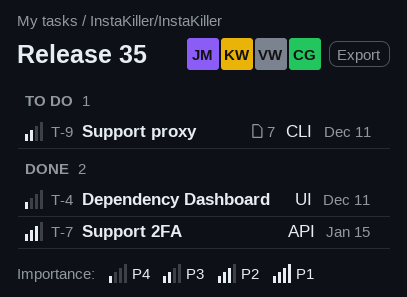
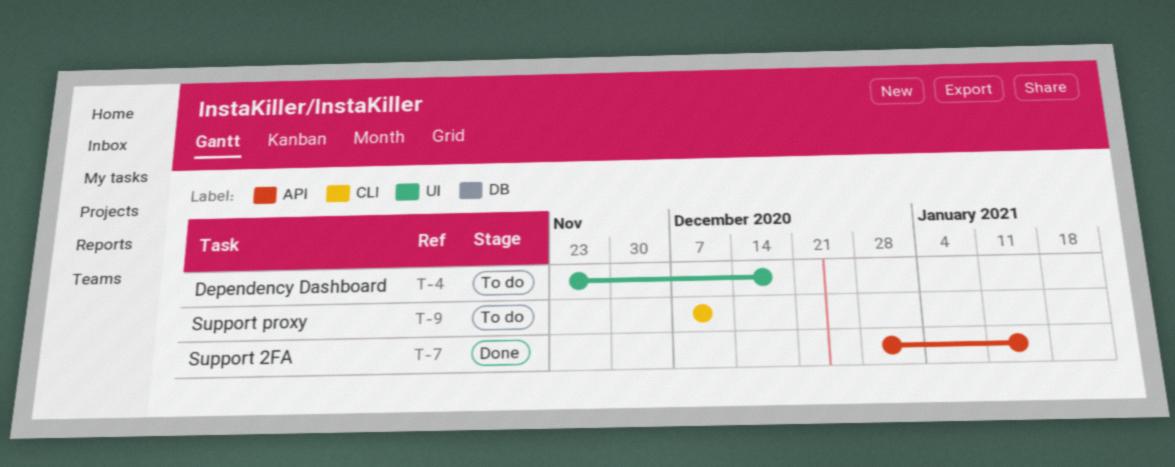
T-4, status: Done -> To do
T-4, due: Dec 11 -> Dec 18

